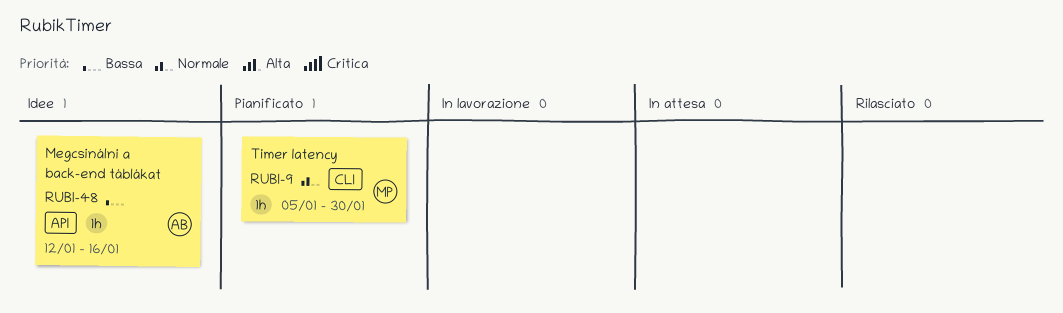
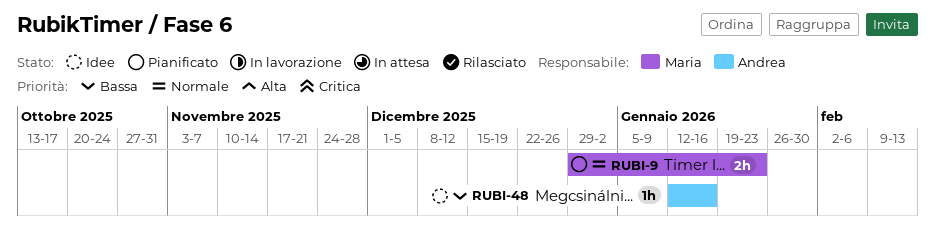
RUBI-9, estimate: 1h -> 2h
RUBI-9, start: Jan 5 -> Dec 29
RUBI-9, due: Jan 30 -> Jan 23

